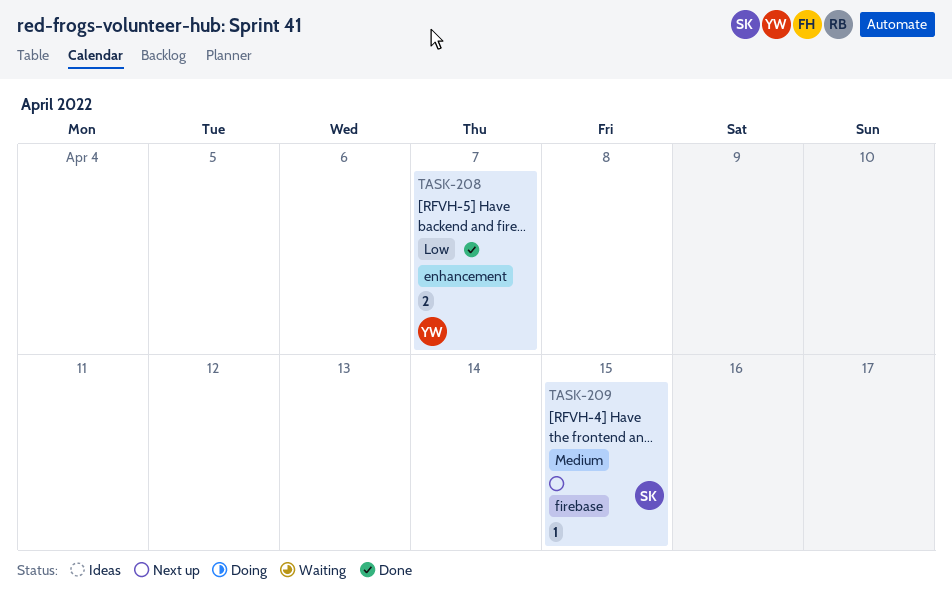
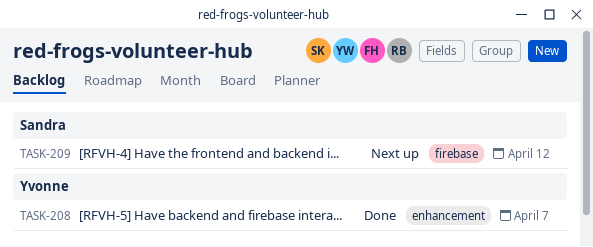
TASK-209, due: Apr 15 -> Apr 12

